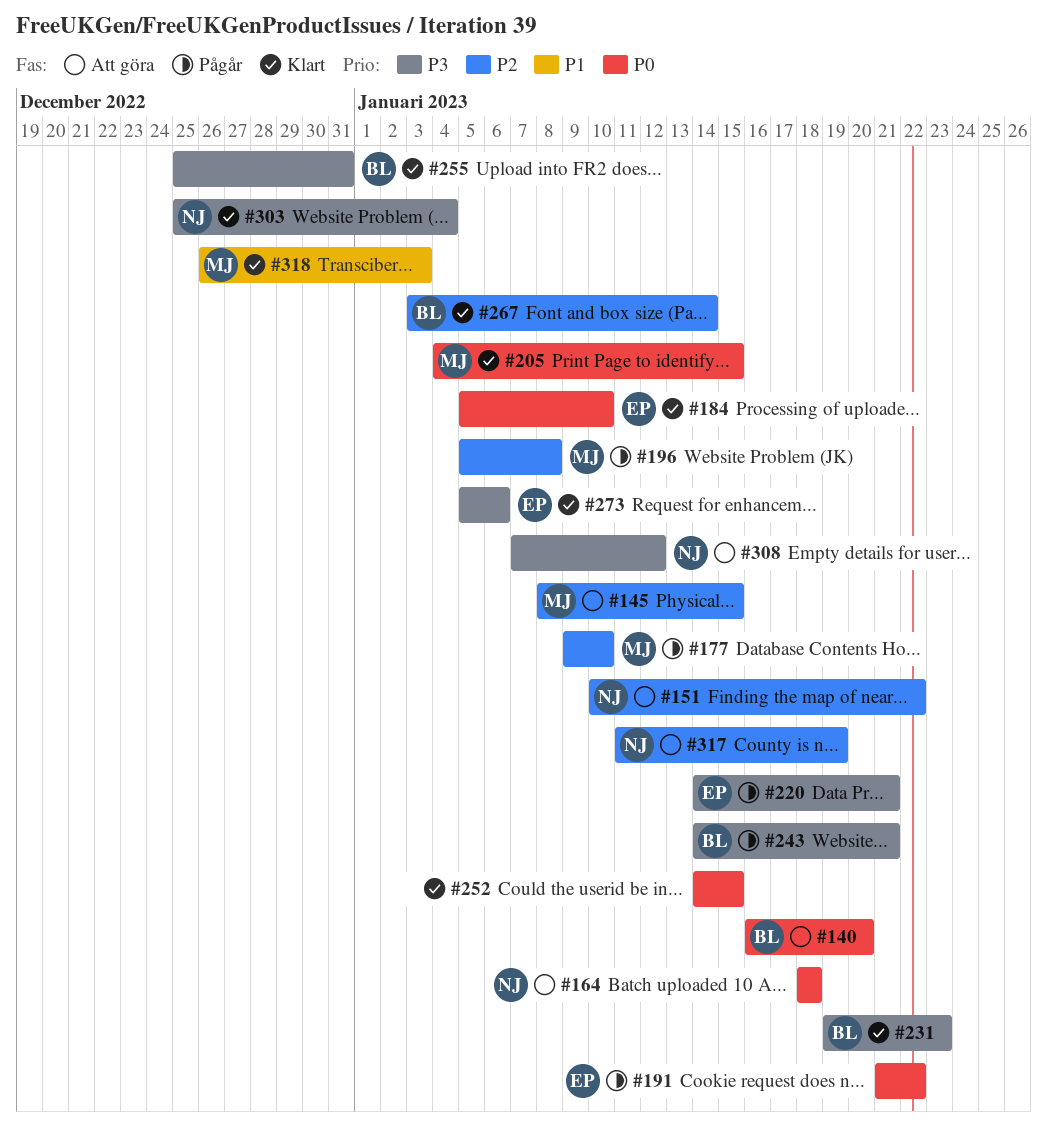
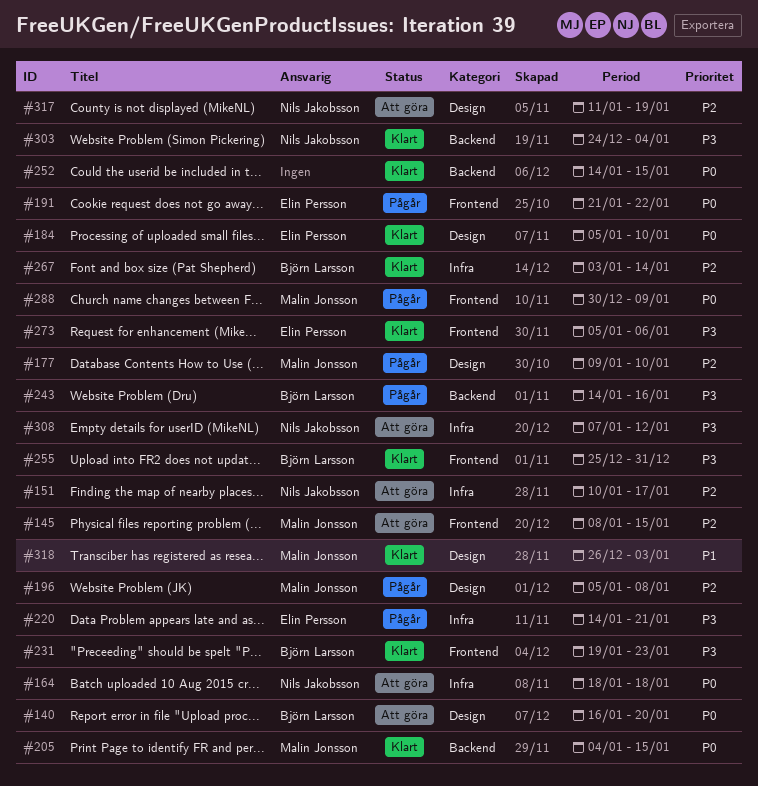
#151, due: Jan 22 -> Jan 17
#243, due: Jan 21 -> Jan 16
#288: none -> present
#303, start: Dec 25 -> Dec 24

